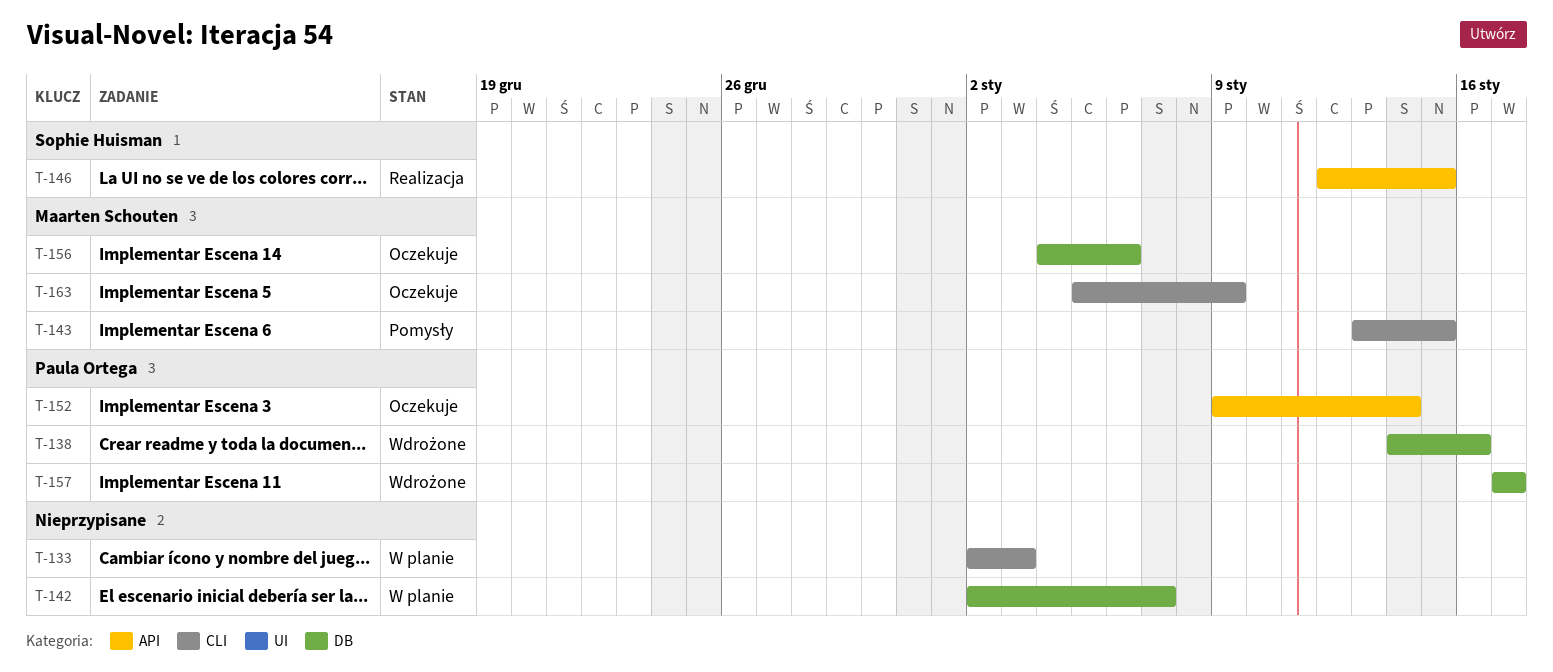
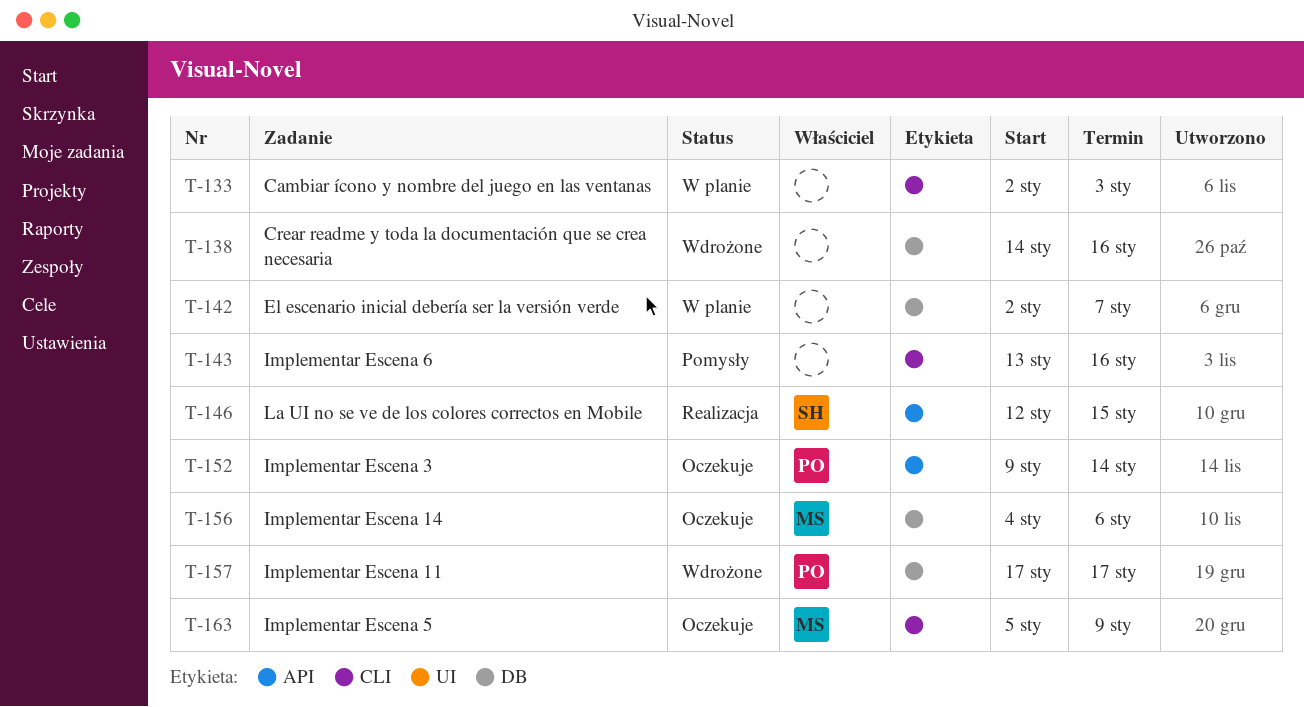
T-138, owner: Paula Ortega -> none
T-143, owner: Maarten Schouten -> none
T-143, due: Jan 15 -> Jan 16

